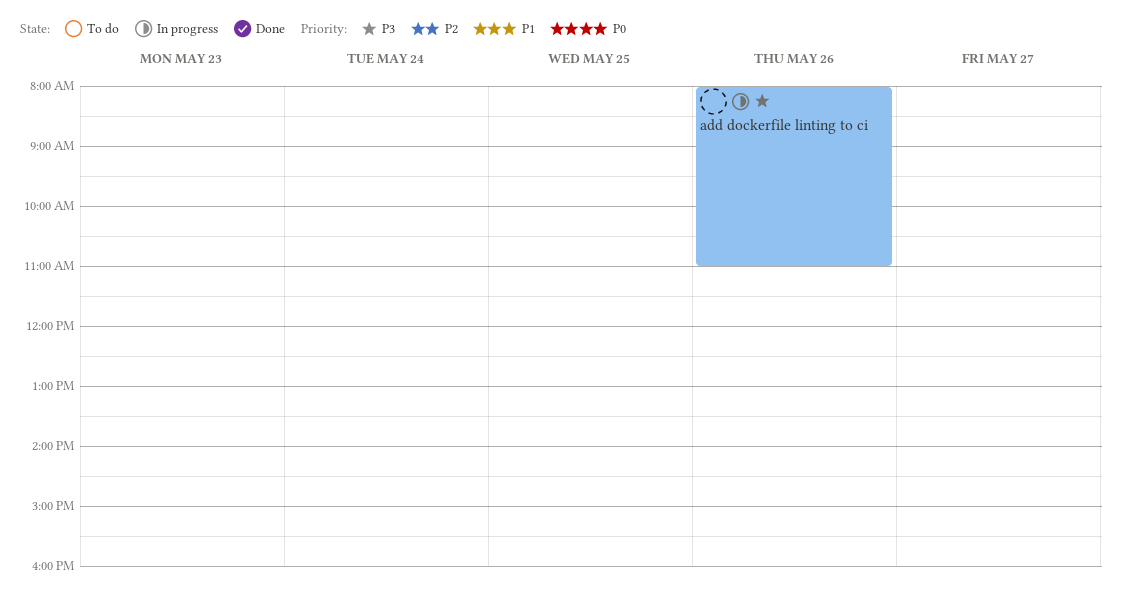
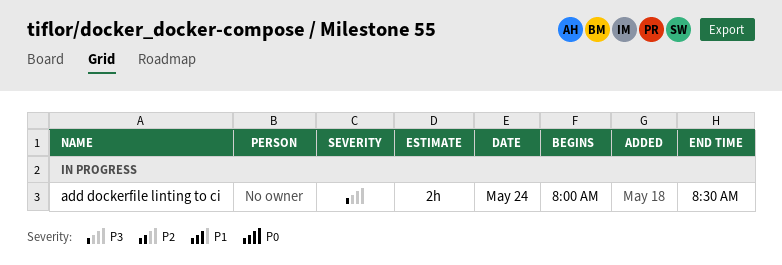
add dockerfile linting to ci, day: May 26 -> May 24
add dockerfile linting to ci, ends: 11:00 -> 08:30

